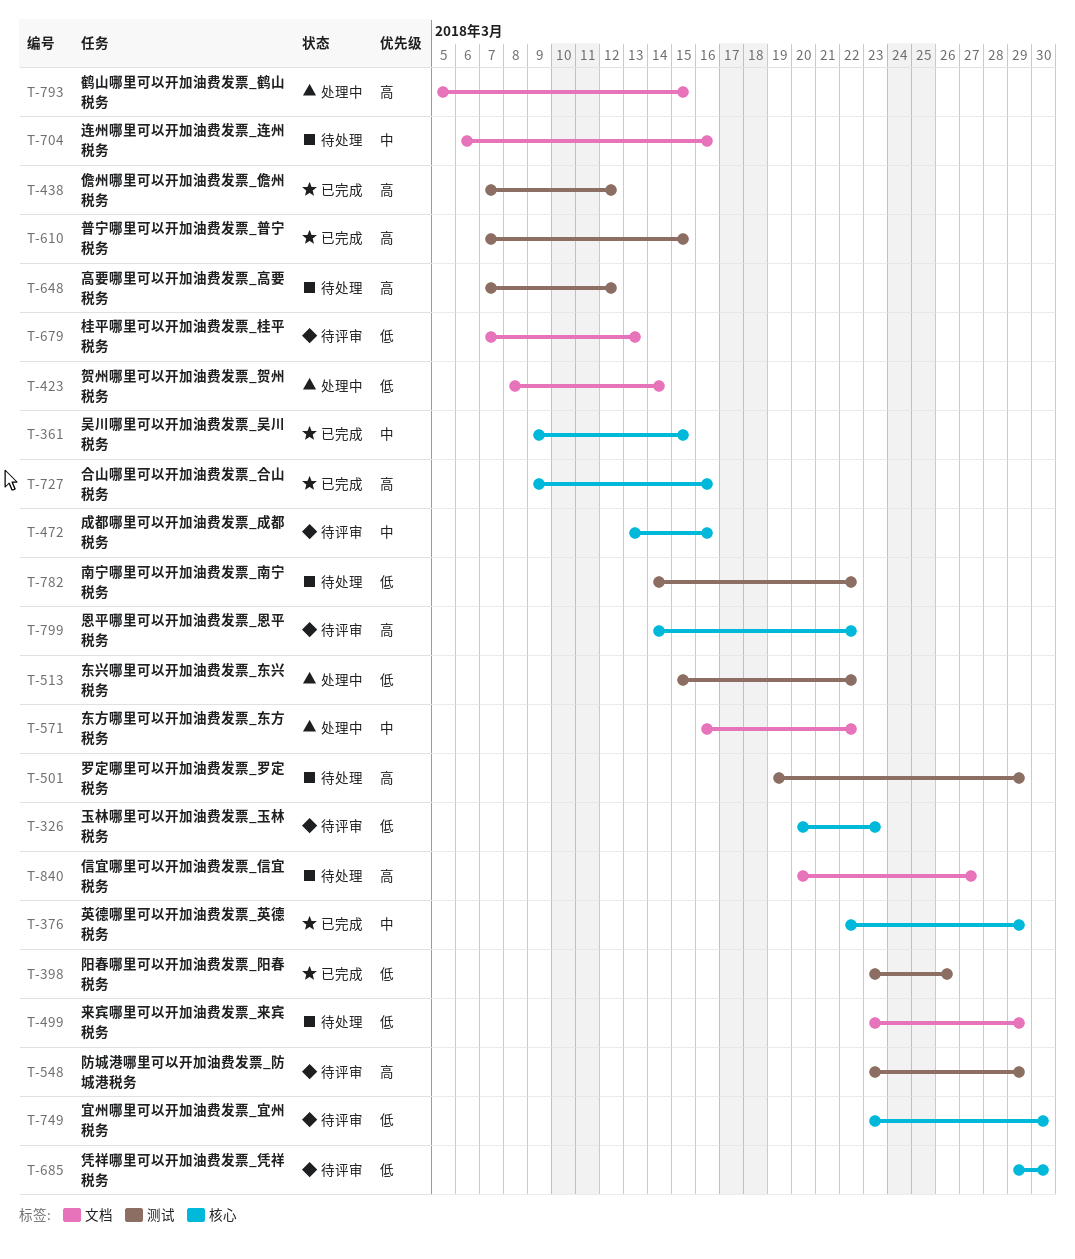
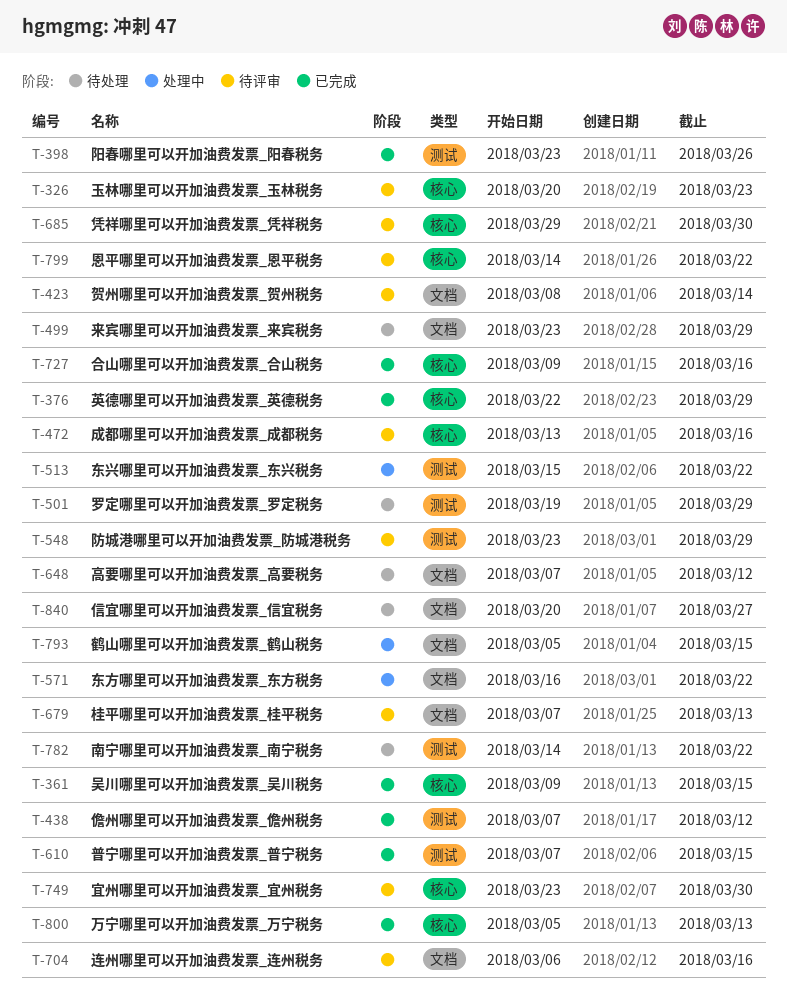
T-423, status: 处理中 -> 待评审
T-648, label: 测试 -> 文档
T-704, status: 待处理 -> 待评审
T-800: none -> present

